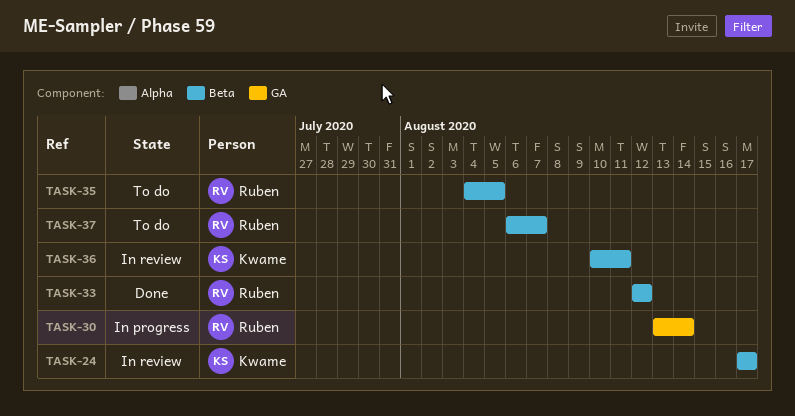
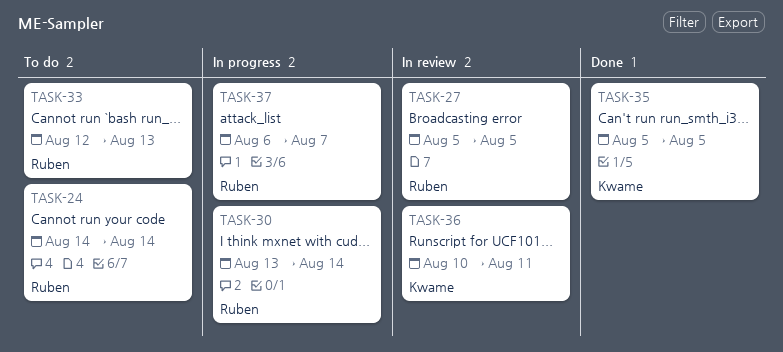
TASK-24, status: In review -> To do
TASK-24, owner: Kwame -> Ruben
TASK-24, start: Aug 17 -> Aug 14
TASK-24, due: Aug 17 -> Aug 14
TASK-27: none -> present
TASK-33, status: Done -> To do
TASK-33, due: Aug 12 -> Aug 13
TASK-35, status: To do -> Done
TASK-35, owner: Ruben -> Kwame
TASK-35, start: Aug 4 -> Aug 5
TASK-37, status: To do -> In progress

